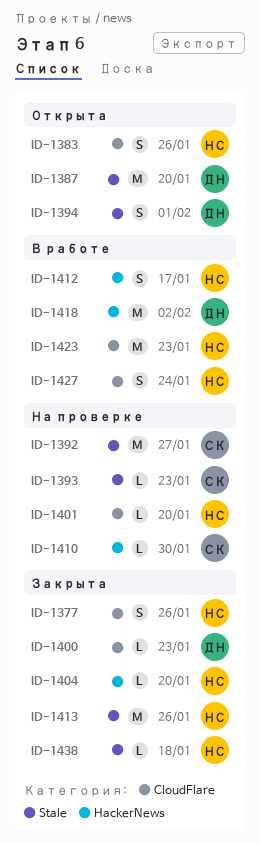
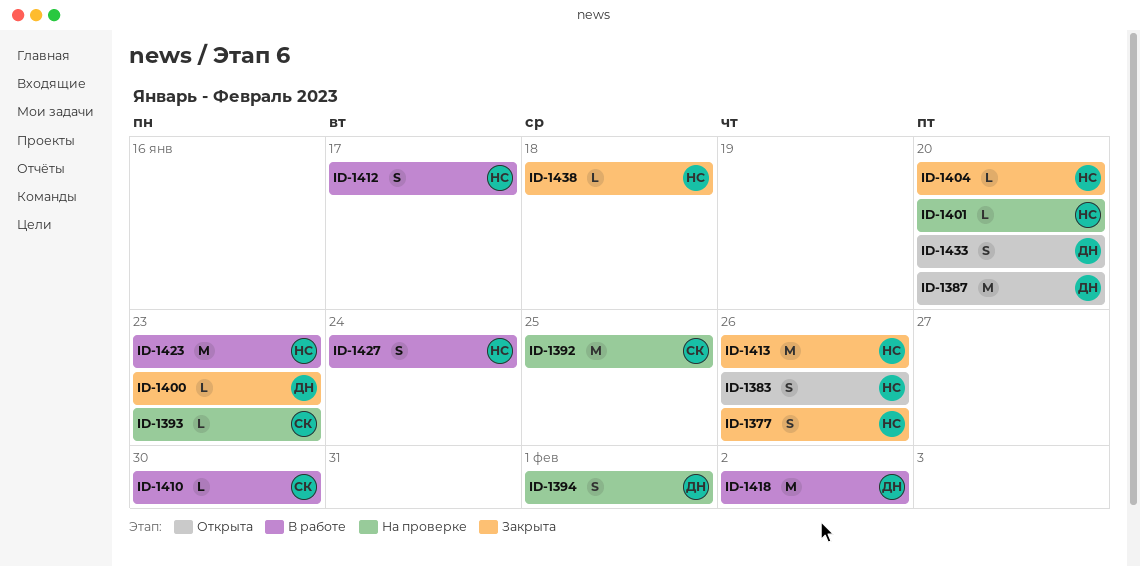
ID-1392, due: Jan 27 -> Jan 25
ID-1394, status: Открыта -> На проверке
ID-1410, status: На проверке -> В работе
ID-1433: none -> present

